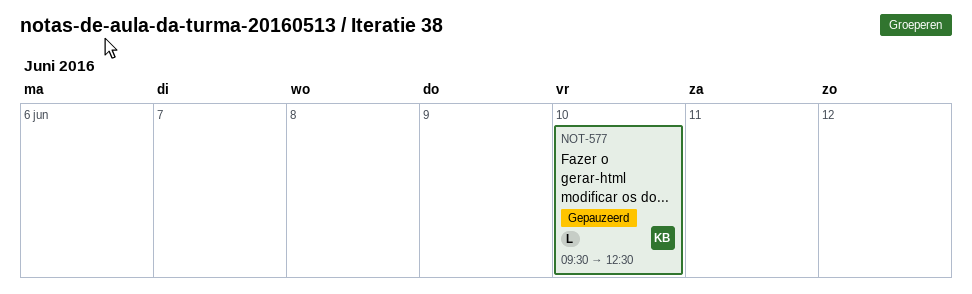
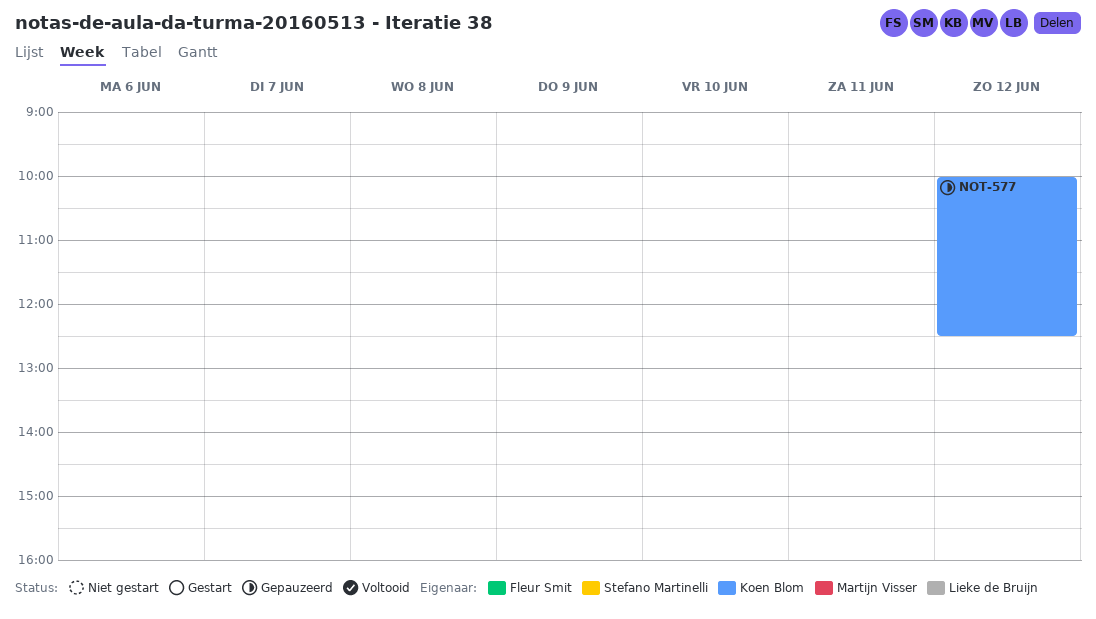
NOT-577, day: Jun 10 -> Jun 12
NOT-577, begins: 09:30 -> 10:00

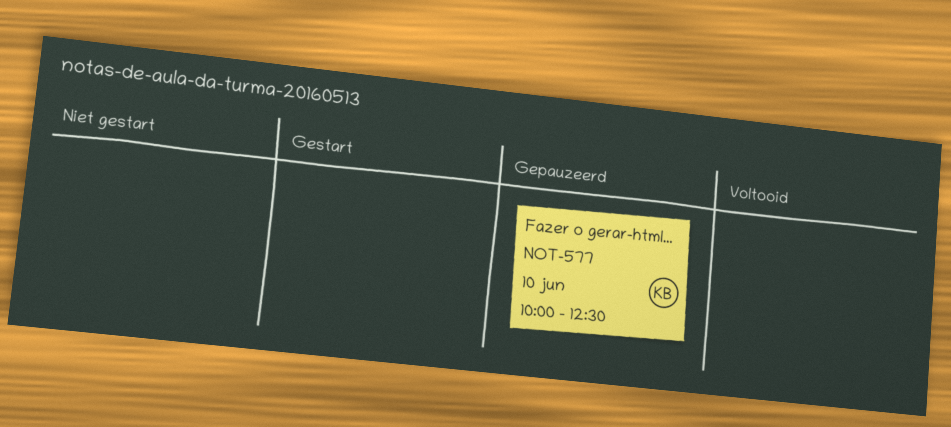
NOT-577, day: Jun 12 -> Jun 10

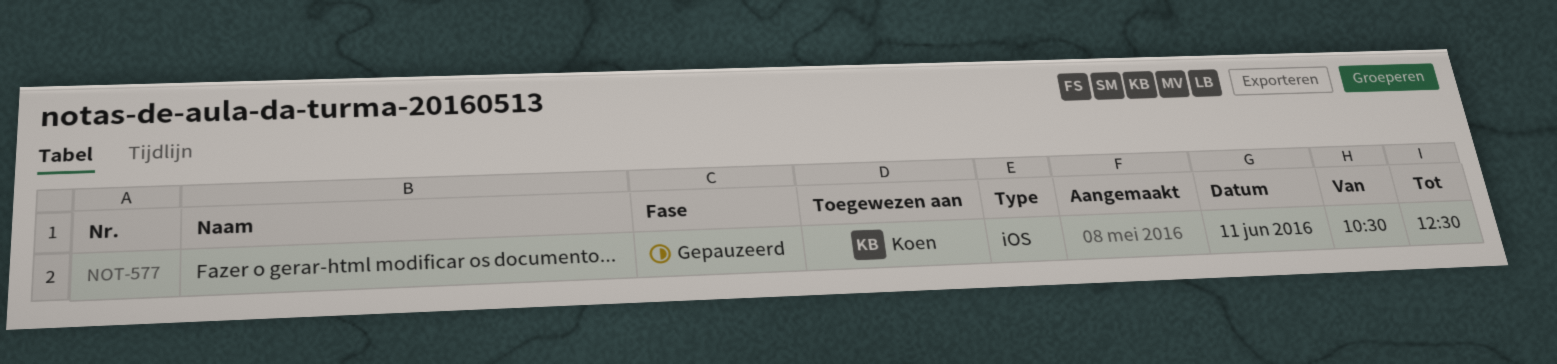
NOT-577, day: Jun 10 -> Jun 11
NOT-577, begins: 10:00 -> 10:30

